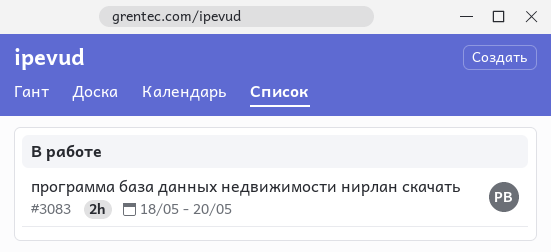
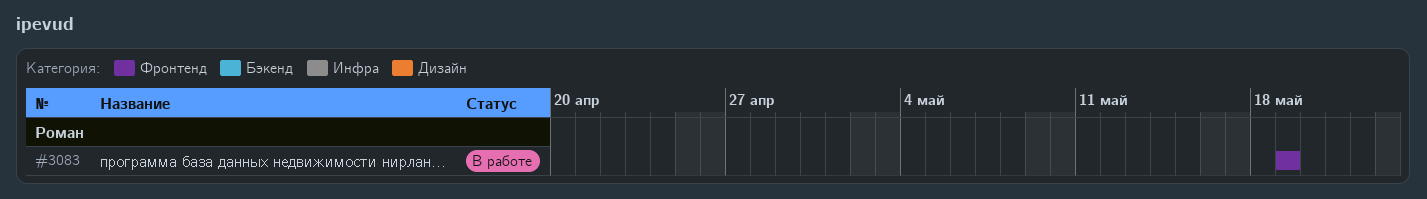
#3083, start: May 18 -> May 19
#3083, due: May 20 -> May 19

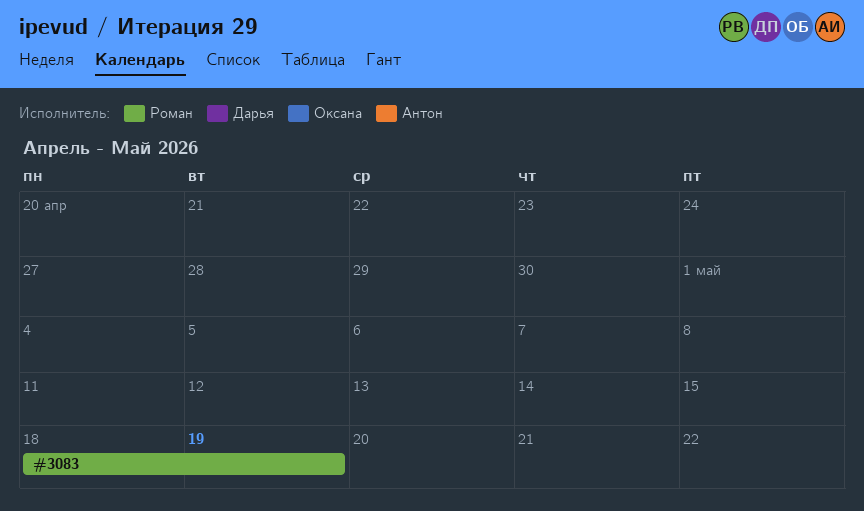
#3083, start: May 19 -> May 18

